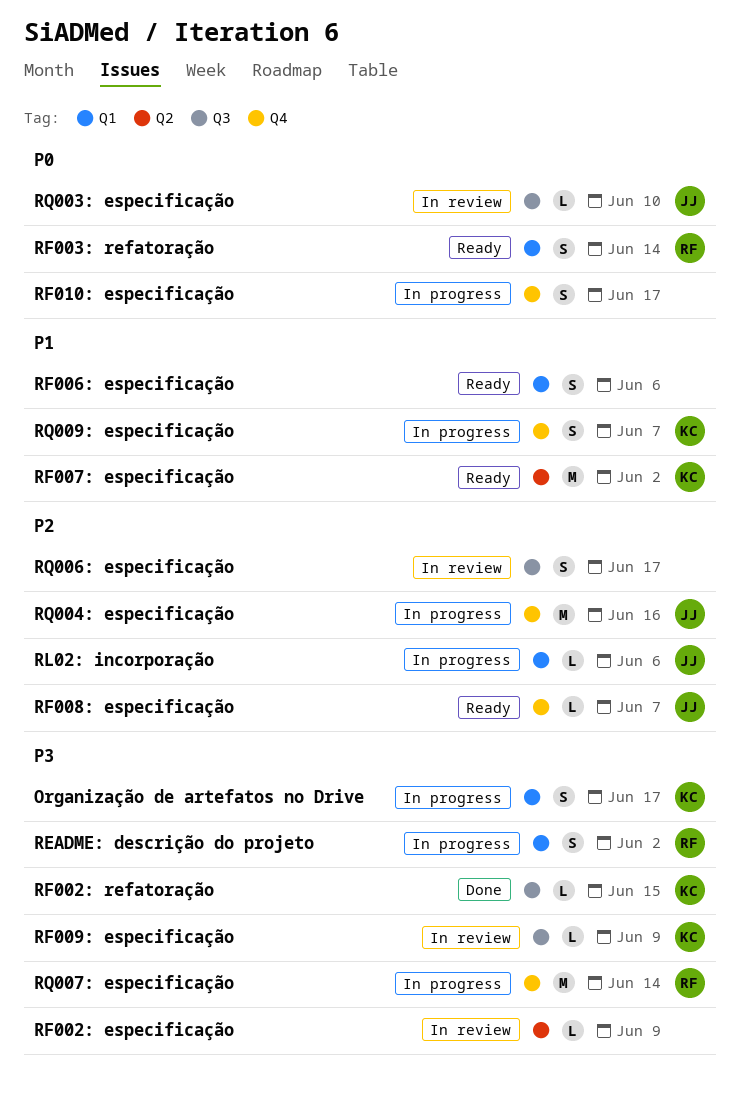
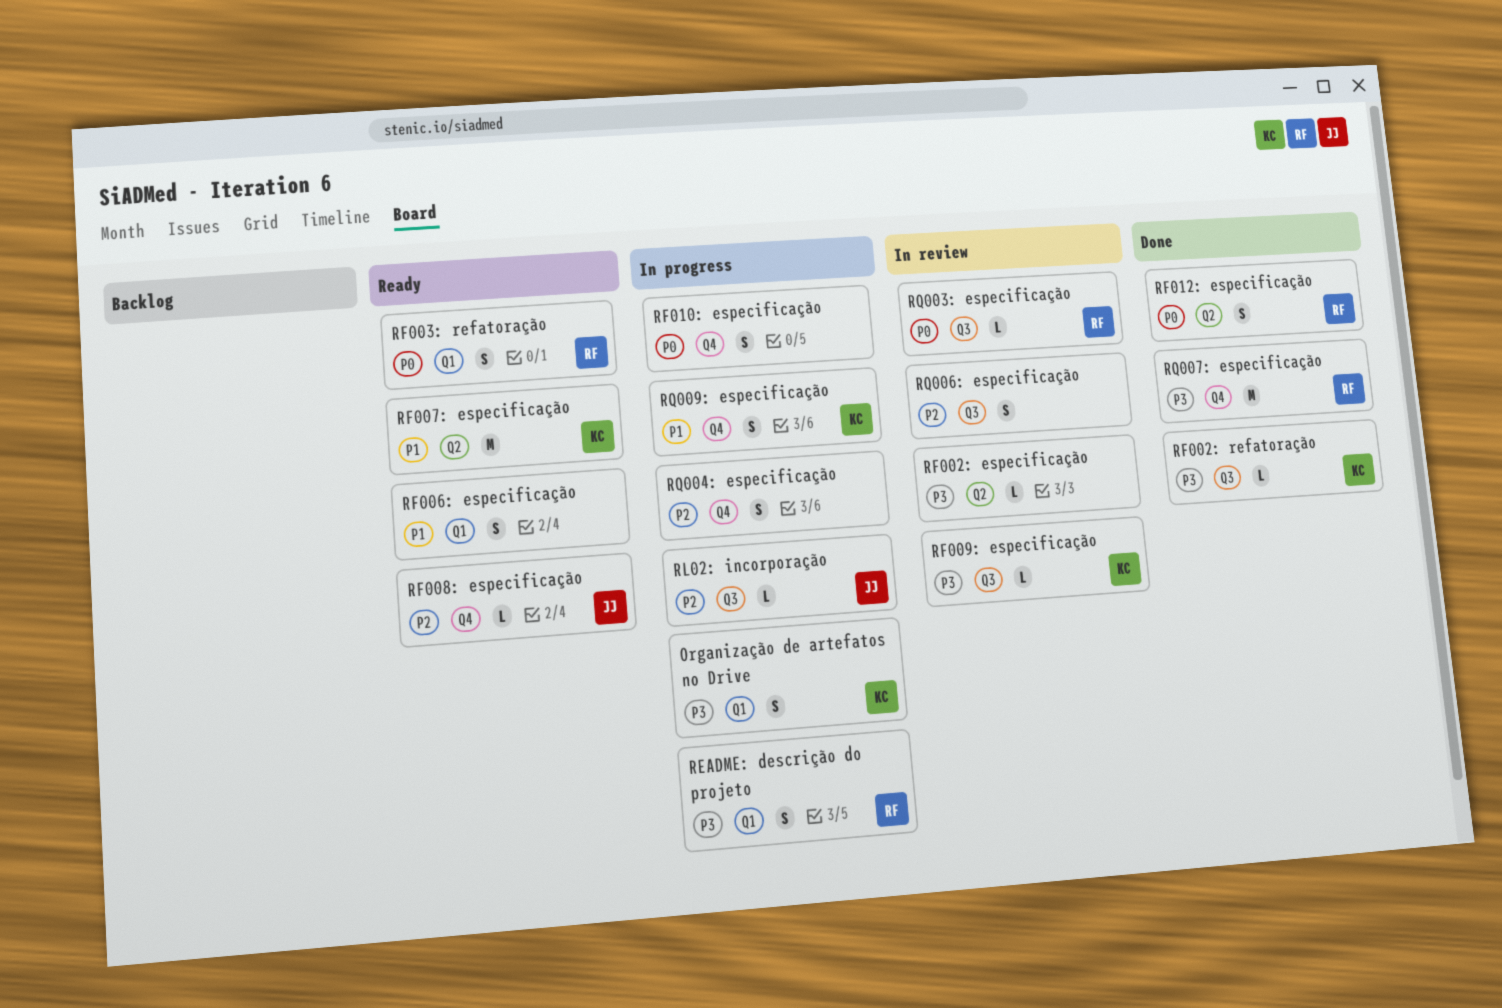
RF012: especificação: none -> present
RL02: incorporação, label: Q1 -> Q3
RQ003: especificação, owner: JJ -> RF
RQ004: especificação, owner: JJ -> none
RQ004: especificação, estimate: M -> S
RQ007: especificação, status: In progress -> Done

